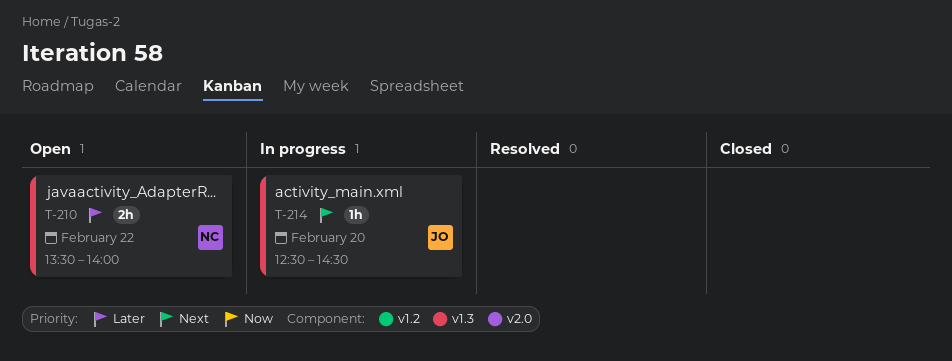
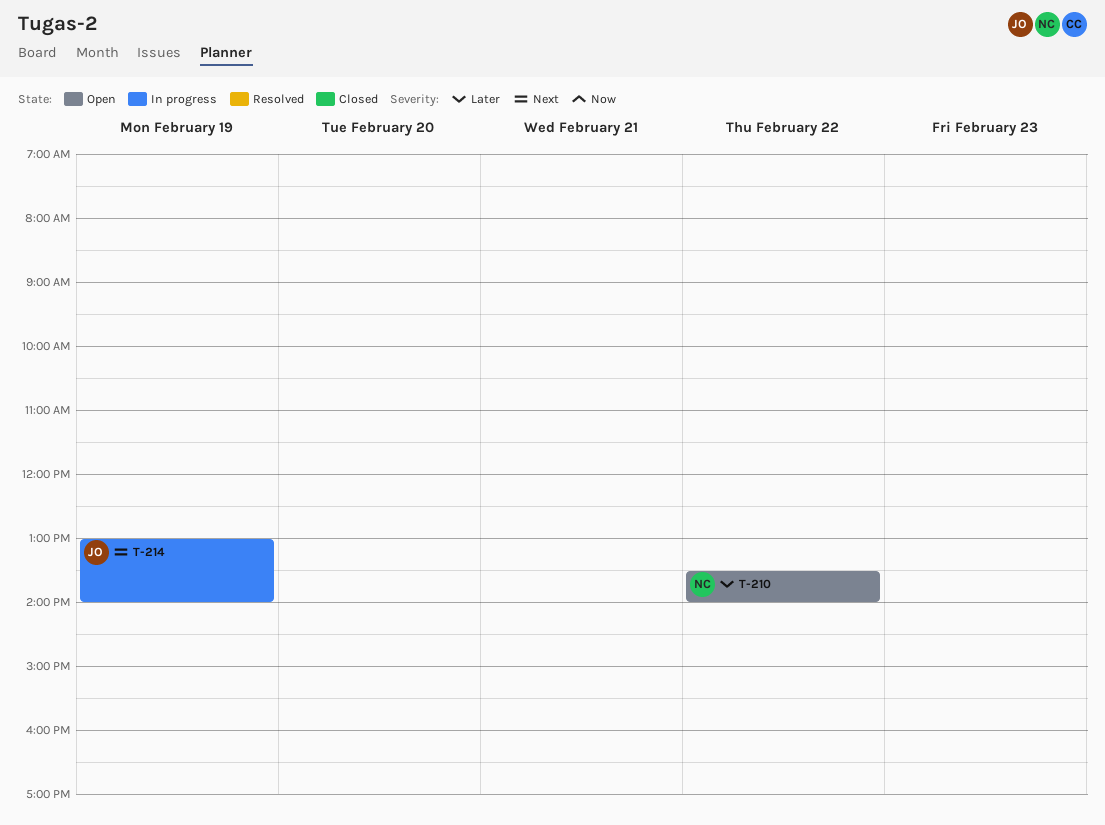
T-214, day: Feb 20 -> Feb 19
T-214, begins: 12:30 -> 13:00
T-214, ends: 14:30 -> 14:00

